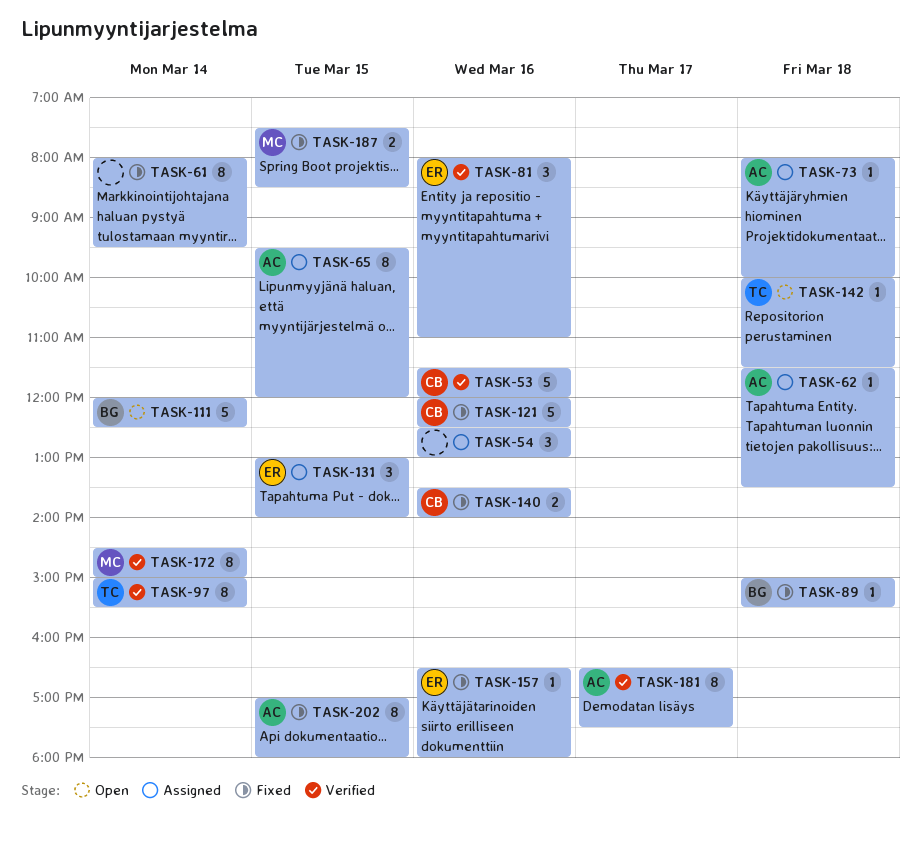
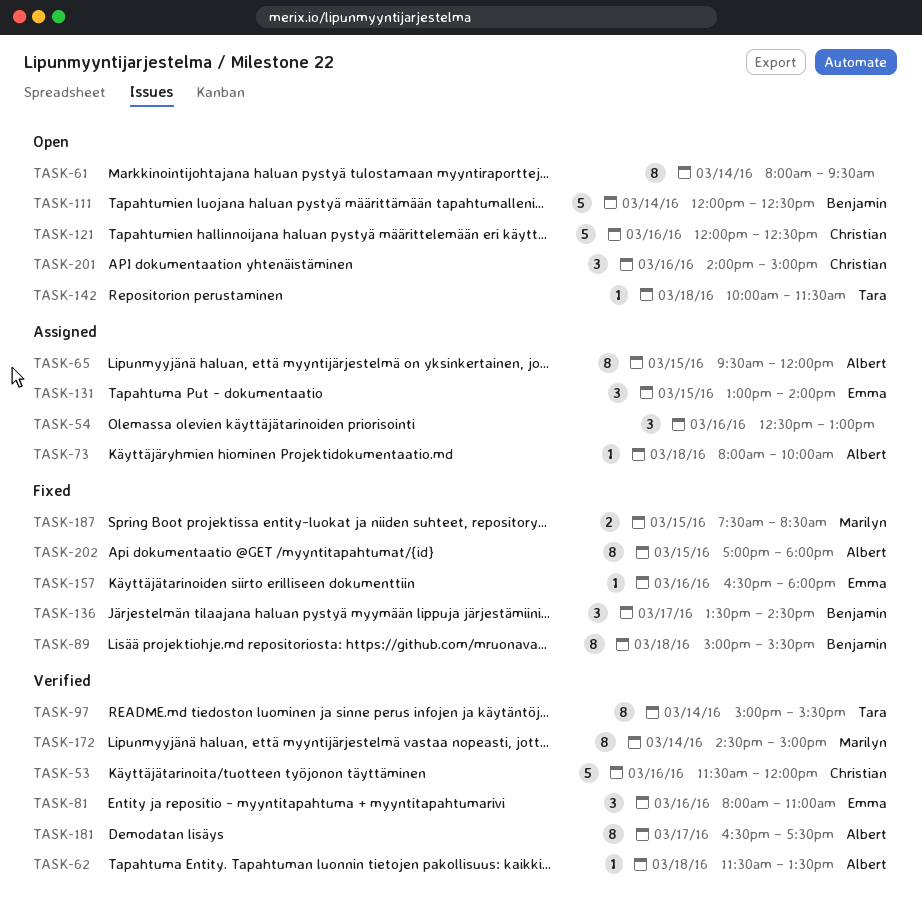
TASK-61, status: Fixed -> Open
TASK-62, status: Assigned -> Verified
TASK-89, estimate: 1 -> 8
TASK-121, status: Fixed -> Open
TASK-136: none -> present
TASK-140: present -> none
TASK-201: none -> present

